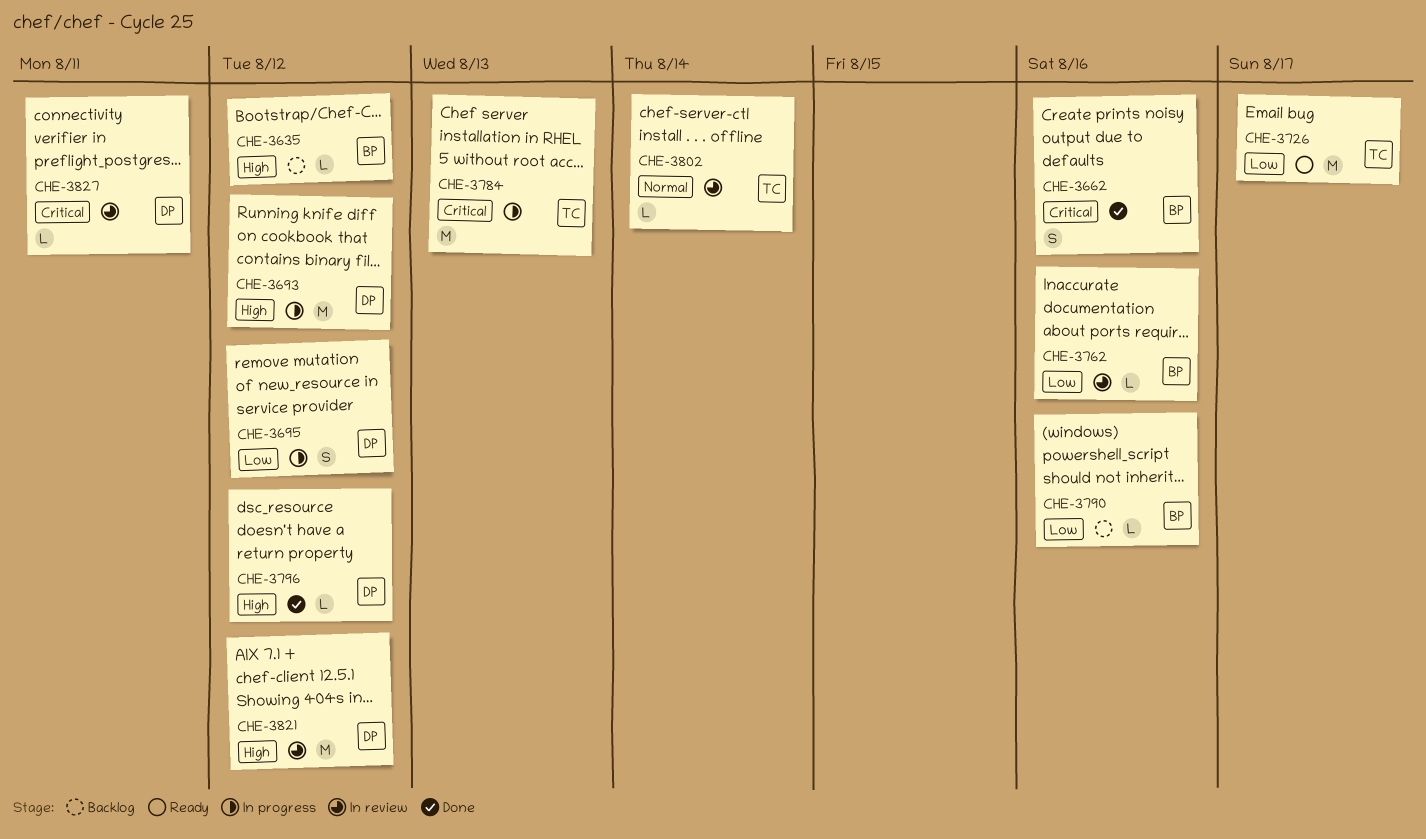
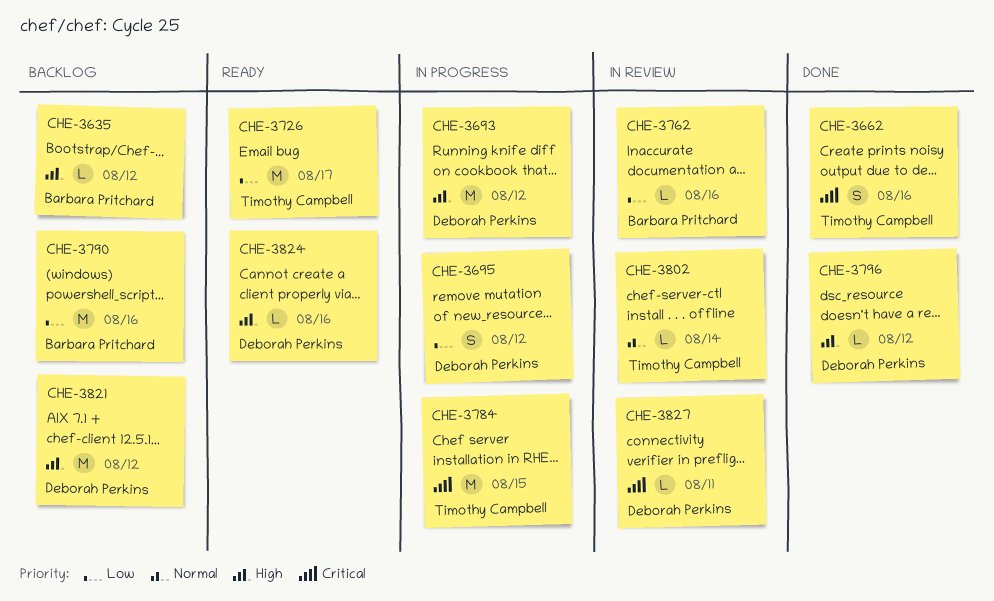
CHE-3662, owner: Barbara Pritchard -> Timothy Campbell
CHE-3784, due: Aug 13 -> Aug 15
CHE-3790, estimate: L -> M
CHE-3821, status: In review -> Backlog
CHE-3824: none -> present

